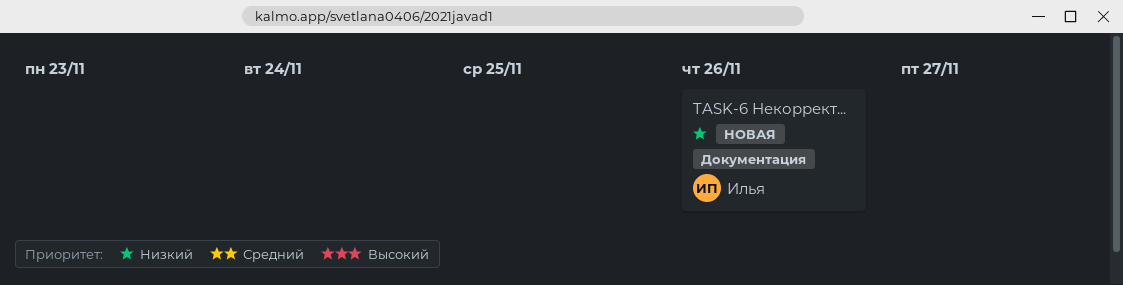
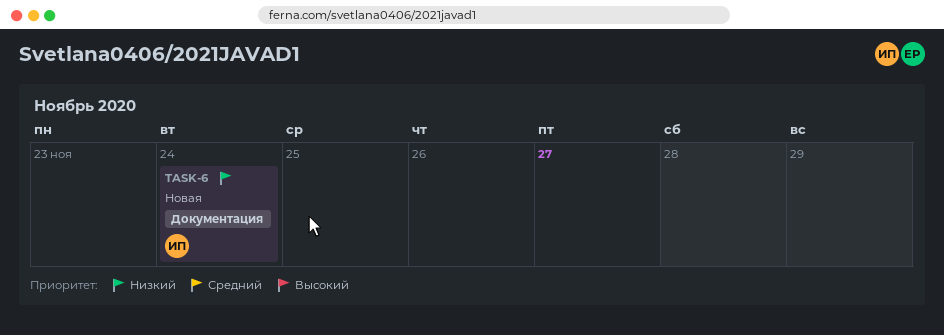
TASK-6, due: Nov 26 -> Nov 24

